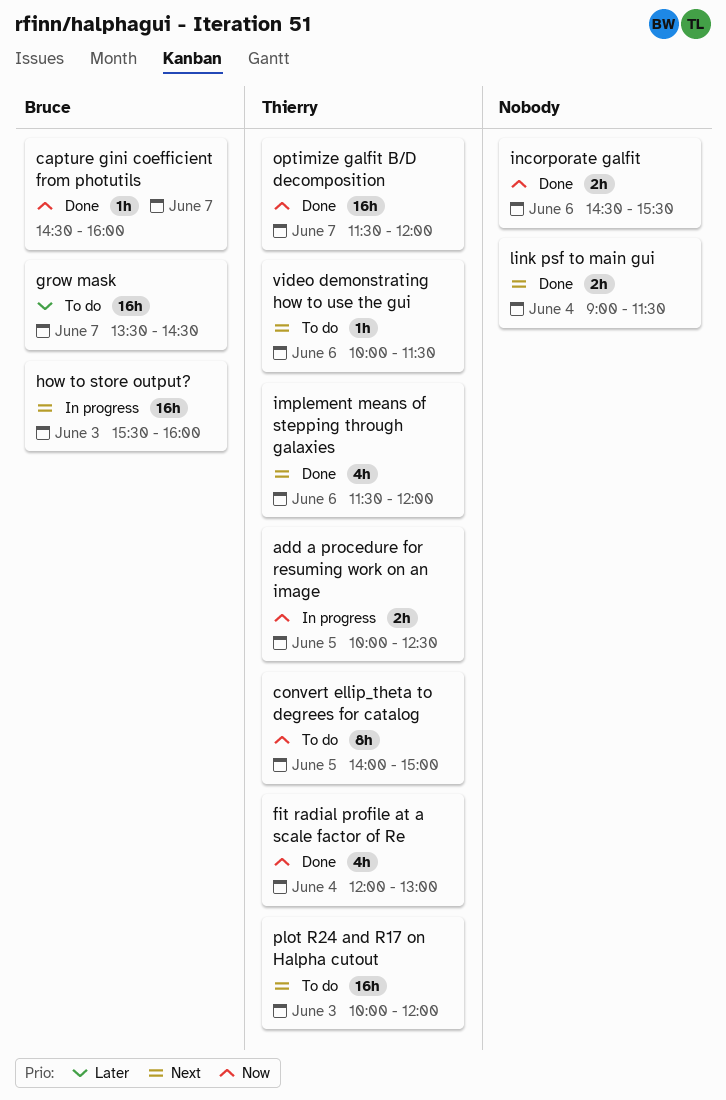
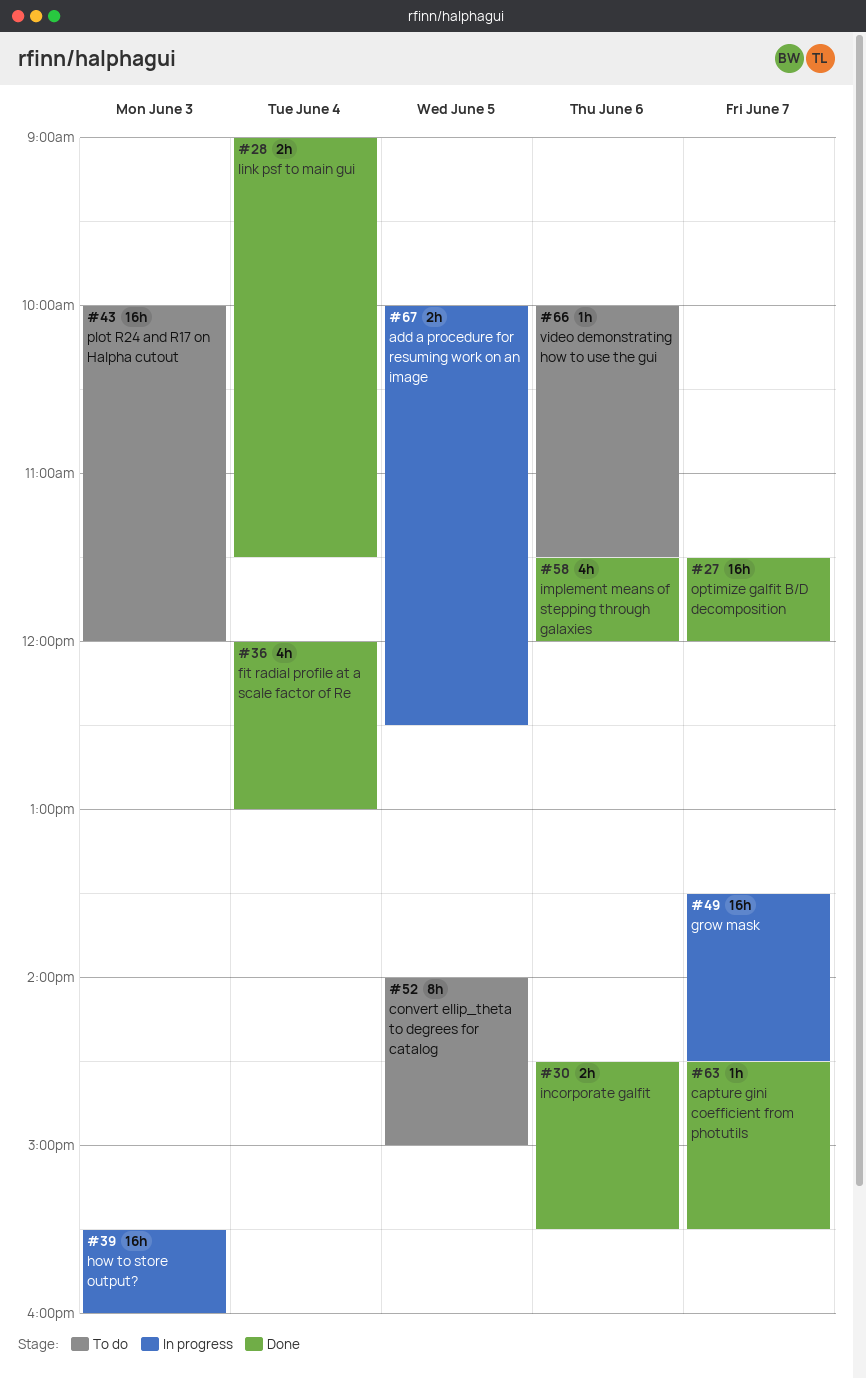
capture gini coefficient from photutils, ends: 16:00 -> 15:30
grow mask, status: To do -> In progress

